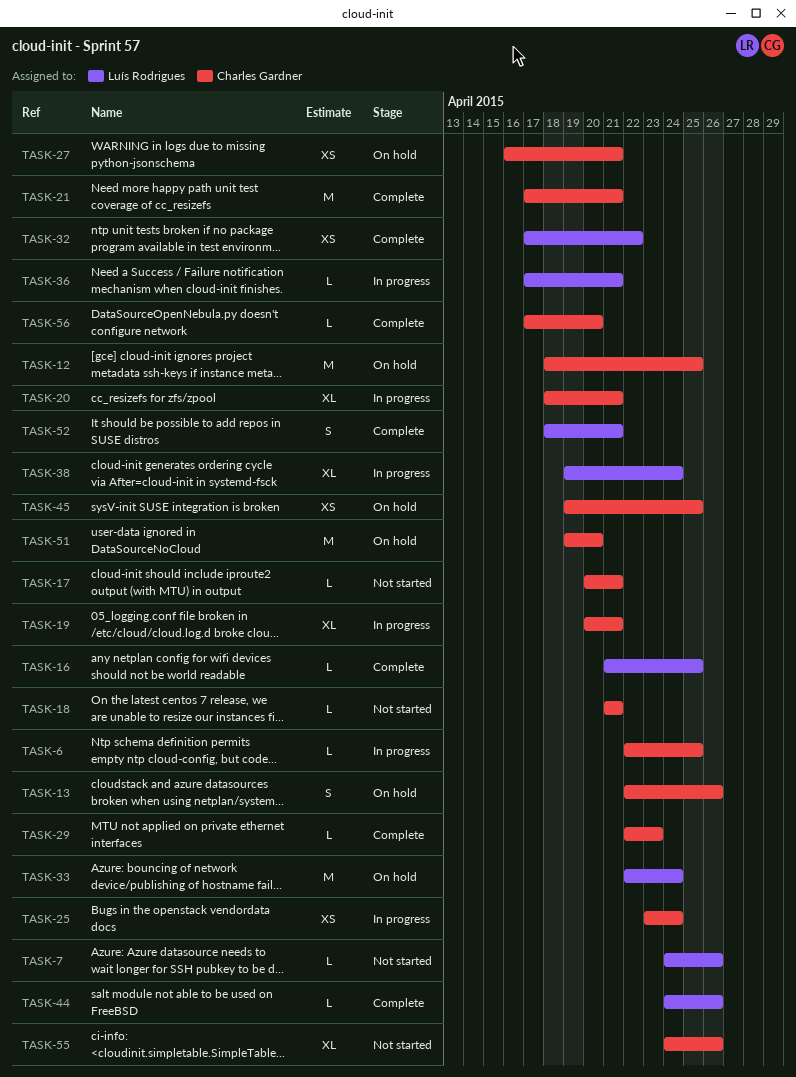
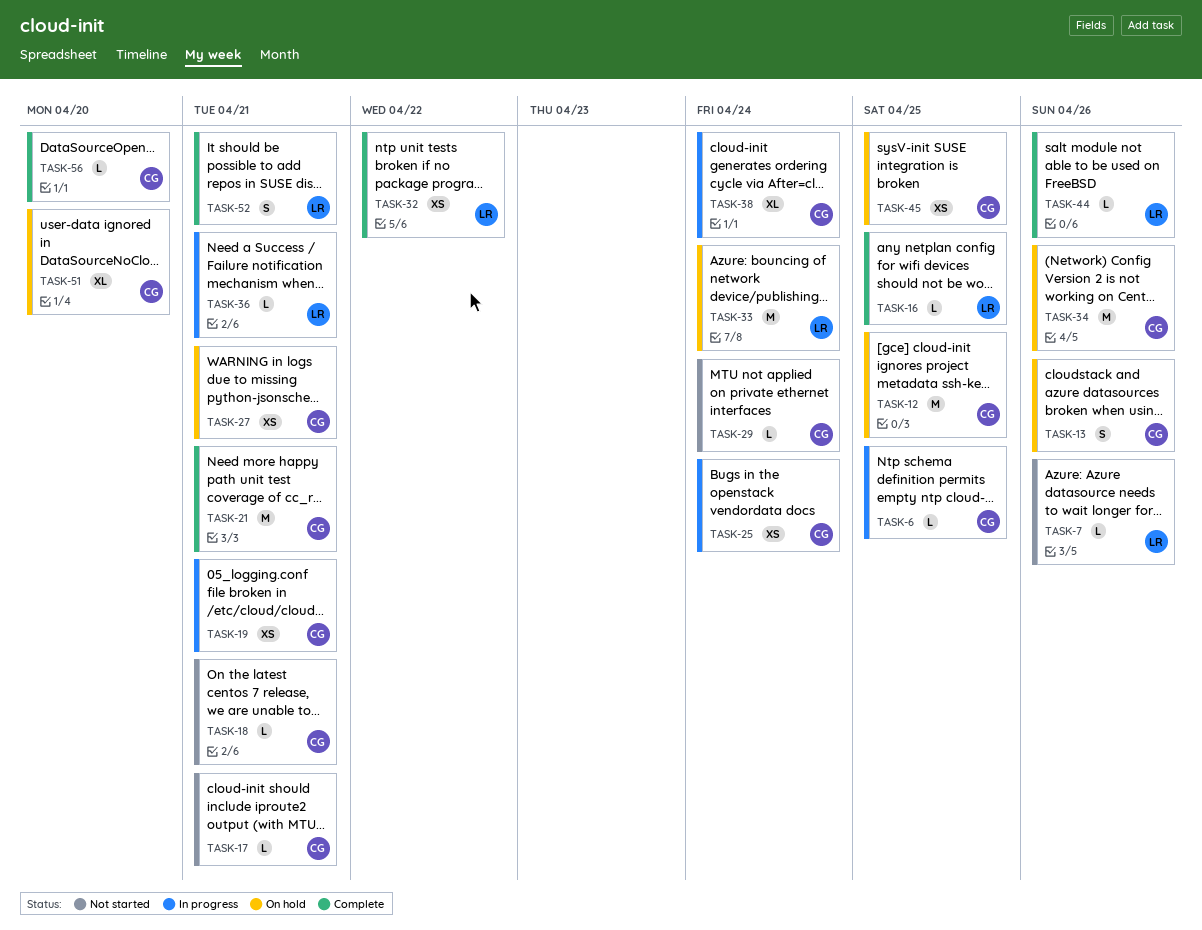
TASK-19, estimate: XL -> XS
TASK-20: present -> none
TASK-29, status: Complete -> Not started
TASK-29, due: Apr 23 -> Apr 24
TASK-34: none -> present
TASK-38, owner: Luís Rodrigues -> Charles Gardner
TASK-51, estimate: M -> XL
TASK-55: present -> none

